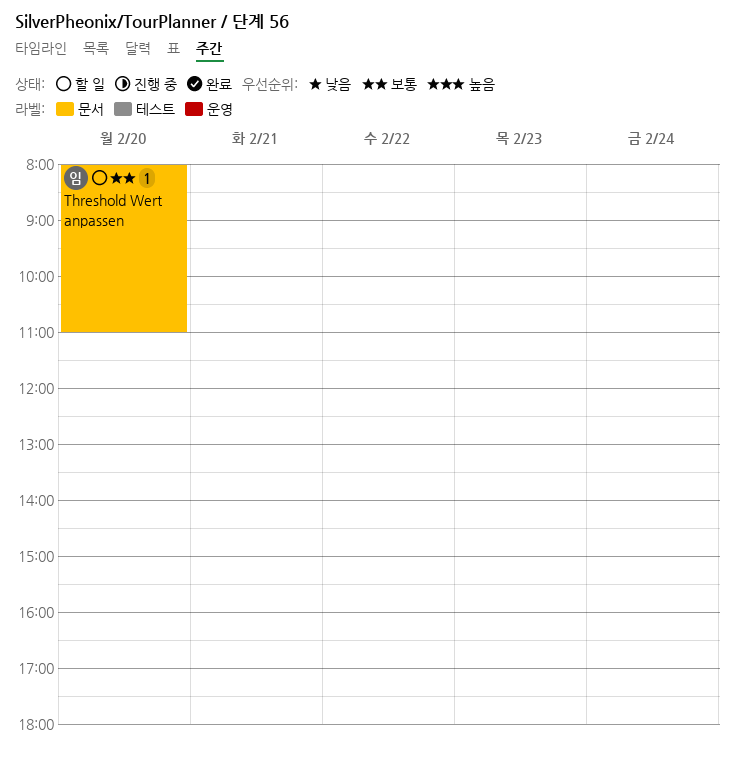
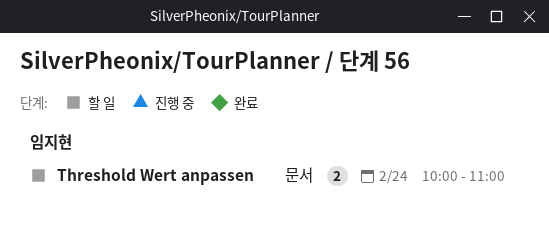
Threshold Wert anpassen, estimate: 1 -> 2
Threshold Wert anpassen, day: Feb 20 -> Feb 24
Threshold Wert anpassen, begins: 08:00 -> 10:00

